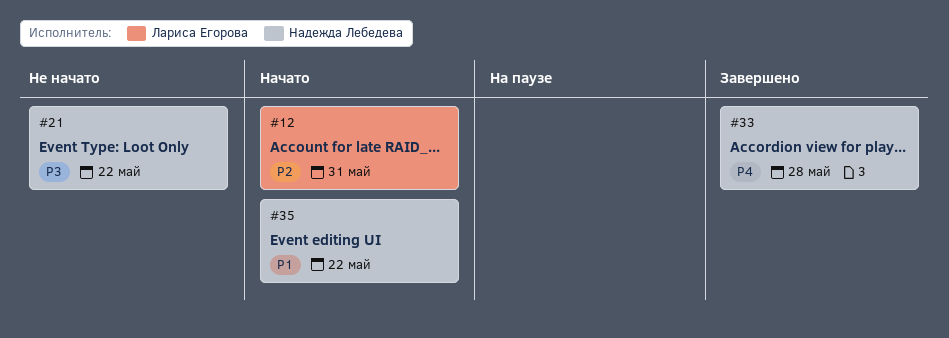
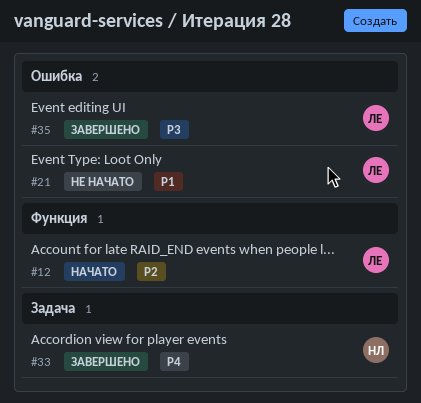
#21, owner: Надежда Лебедева -> Лариса Егорова
#21, priority: P3 -> P1
#35, status: Начато -> Завершено
#35, owner: Надежда Лебедева -> Лариса Егорова
#35, priority: P1 -> P3

